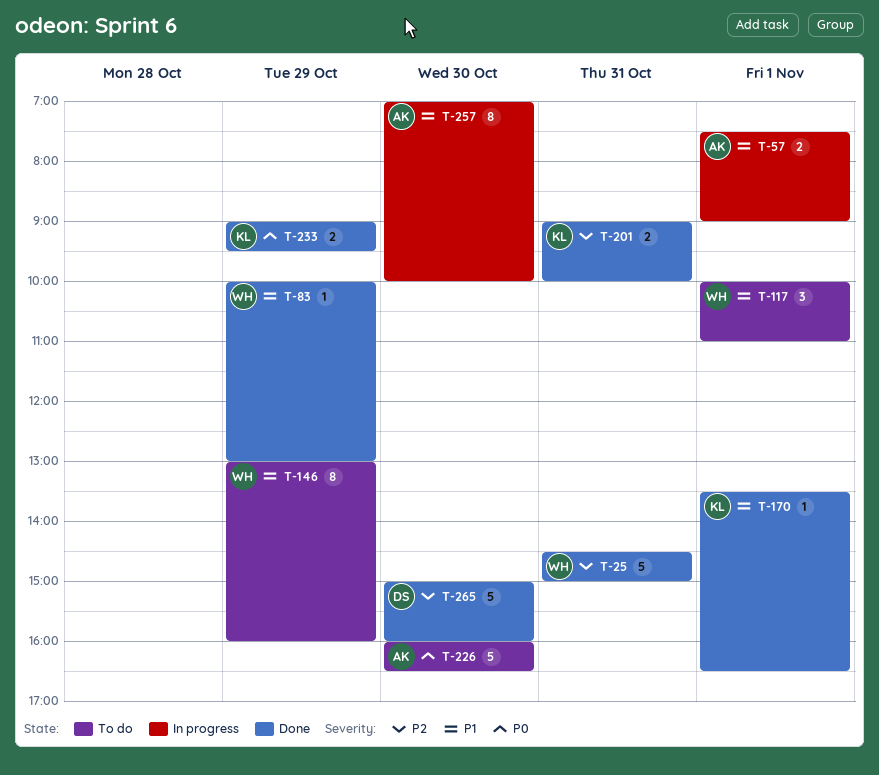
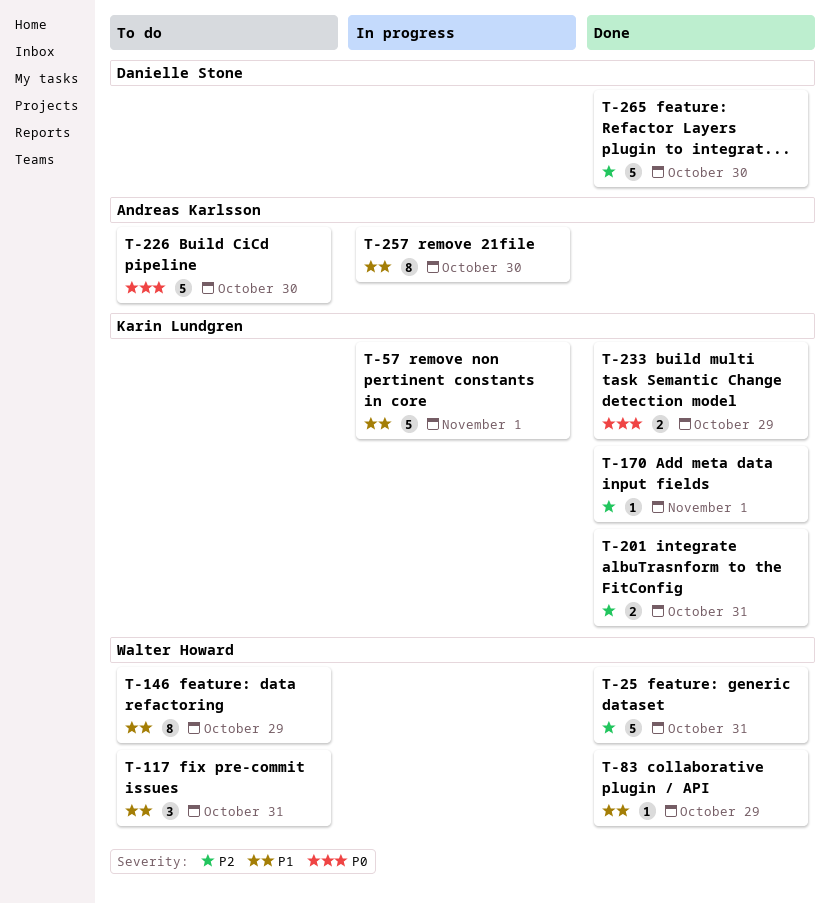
T-57, owner: Andreas Karlsson -> Karin Lundgren
T-57, estimate: 2 -> 5
T-117, day: Nov 1 -> Oct 31
T-170, priority: P1 -> P2

